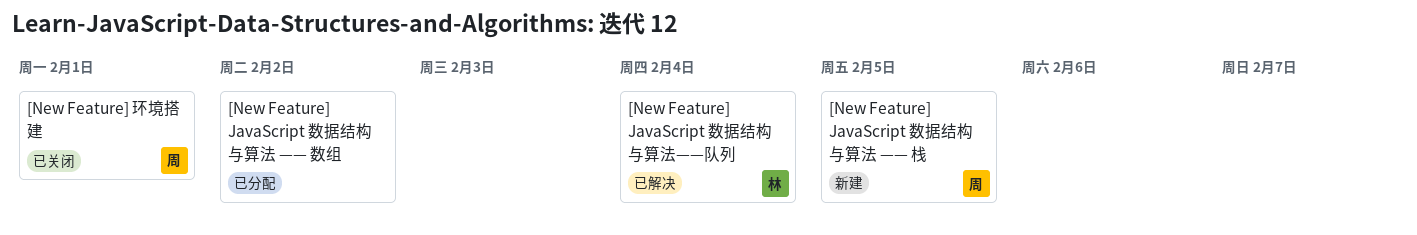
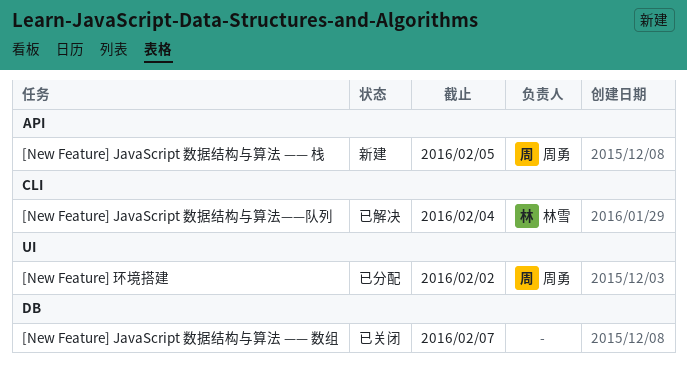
[New Feature] JavaScript 数据结构与算法 —— 数组, status: 已分配 -> 已关闭
[New Feature] JavaScript 数据结构与算法 —— 数组, due: Feb 2 -> Feb 7
[New Feature] 环境搭建, status: 已关闭 -> 已分配
[New Feature] 环境搭建, due: Feb 1 -> Feb 2

